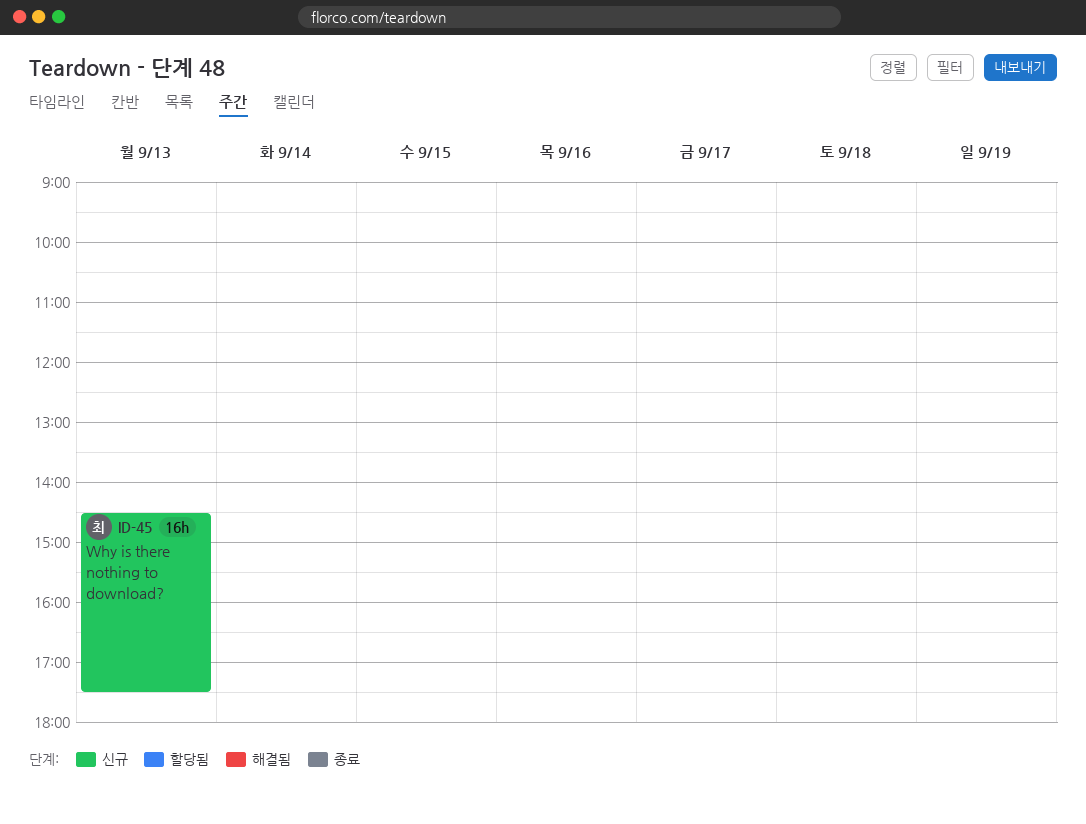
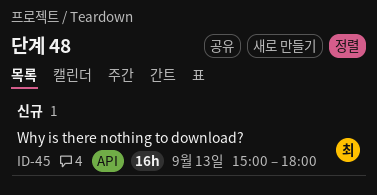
ID-45, begins: 14:30 -> 15:00
ID-45, ends: 17:30 -> 18:00

